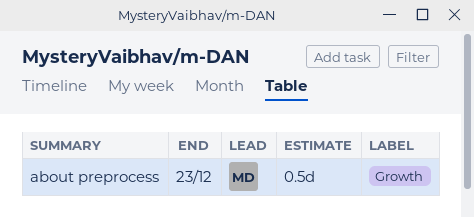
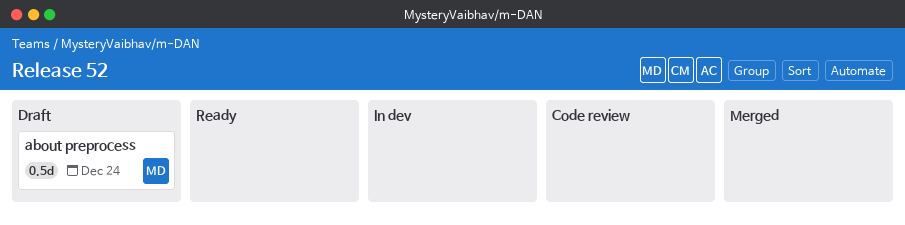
about preprocess, due: Dec 23 -> Dec 24

